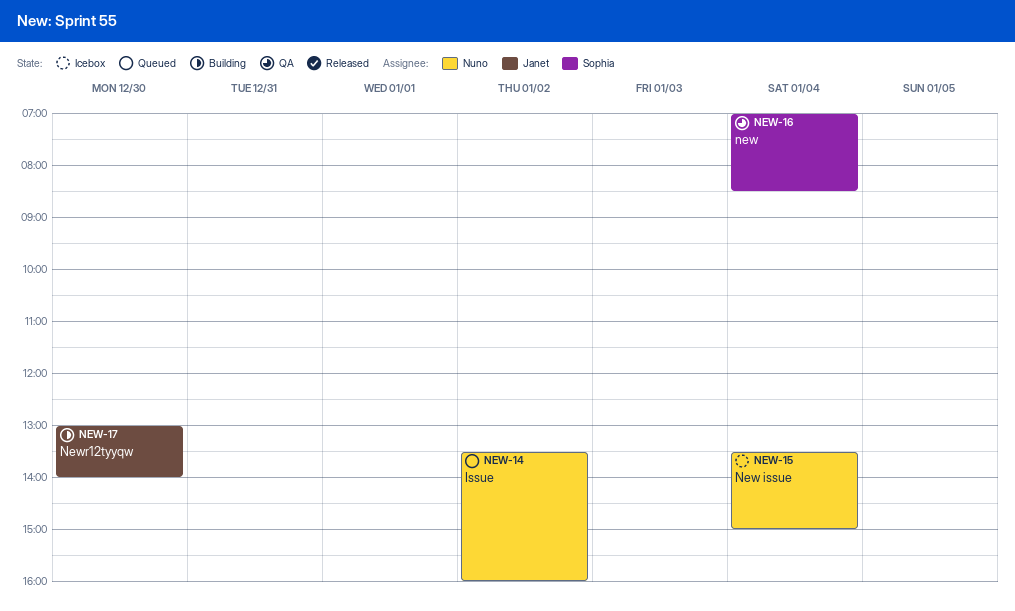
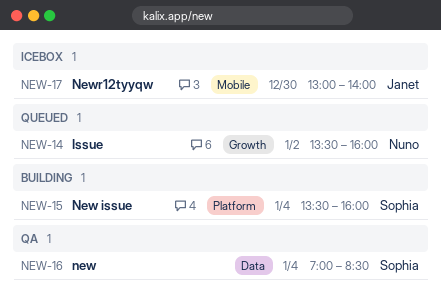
NEW-15, status: Icebox -> Building
NEW-15, owner: Nuno -> Sophia
NEW-15, ends: 15:00 -> 16:00
NEW-17, status: Building -> Icebox

